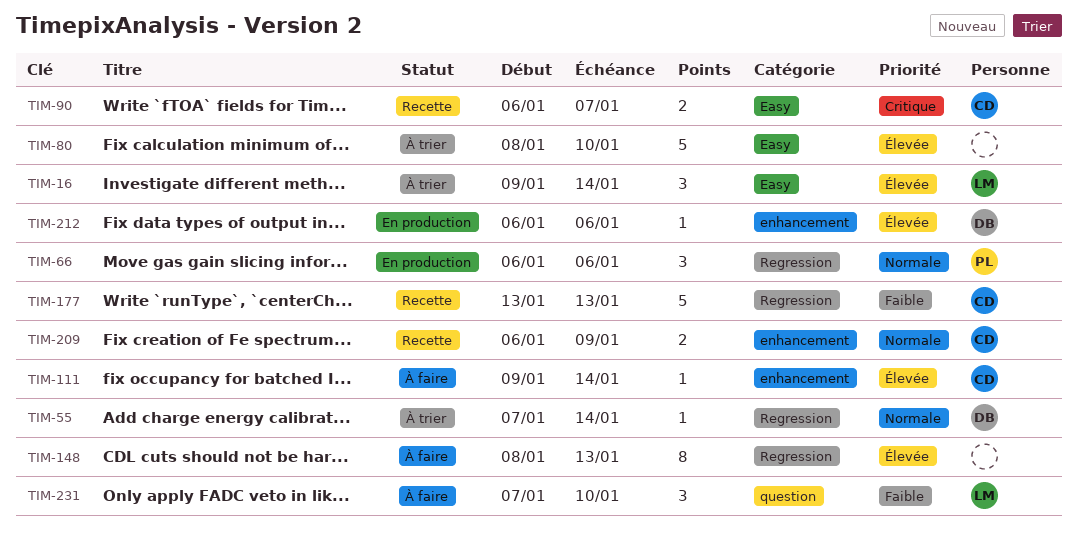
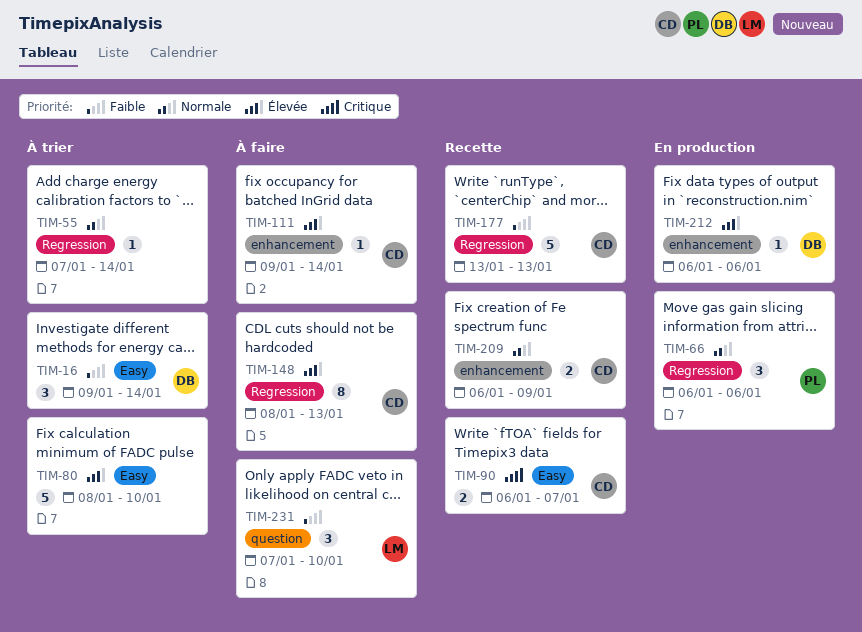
TIM-16, owner: LM -> DB
TIM-16, priority: Élevée -> Faible
TIM-55, owner: DB -> none
TIM-148, owner: none -> CD

